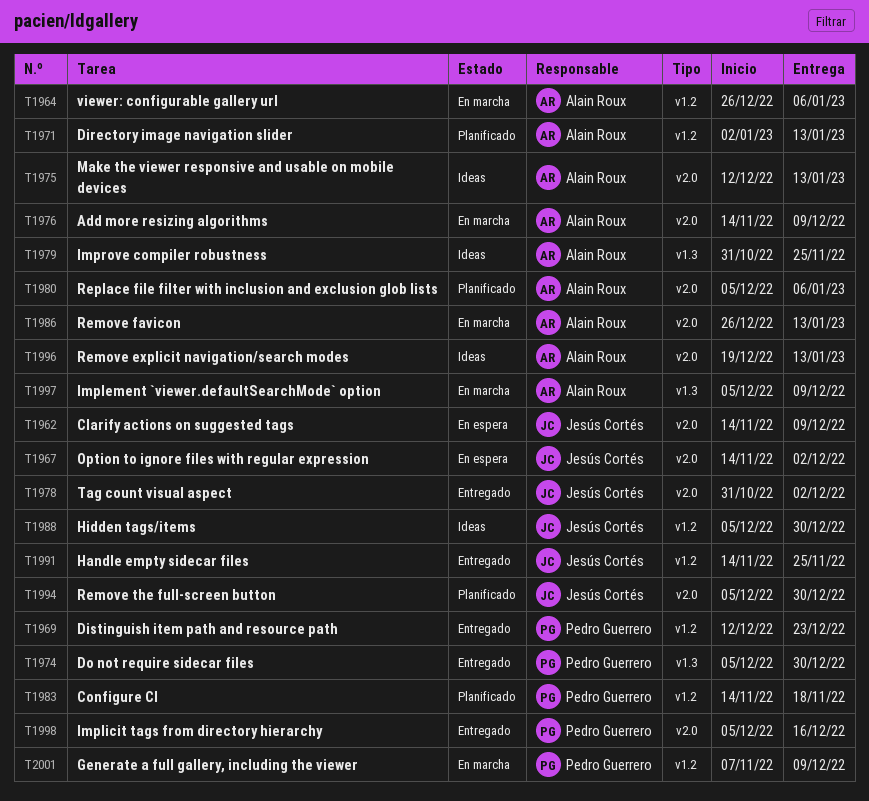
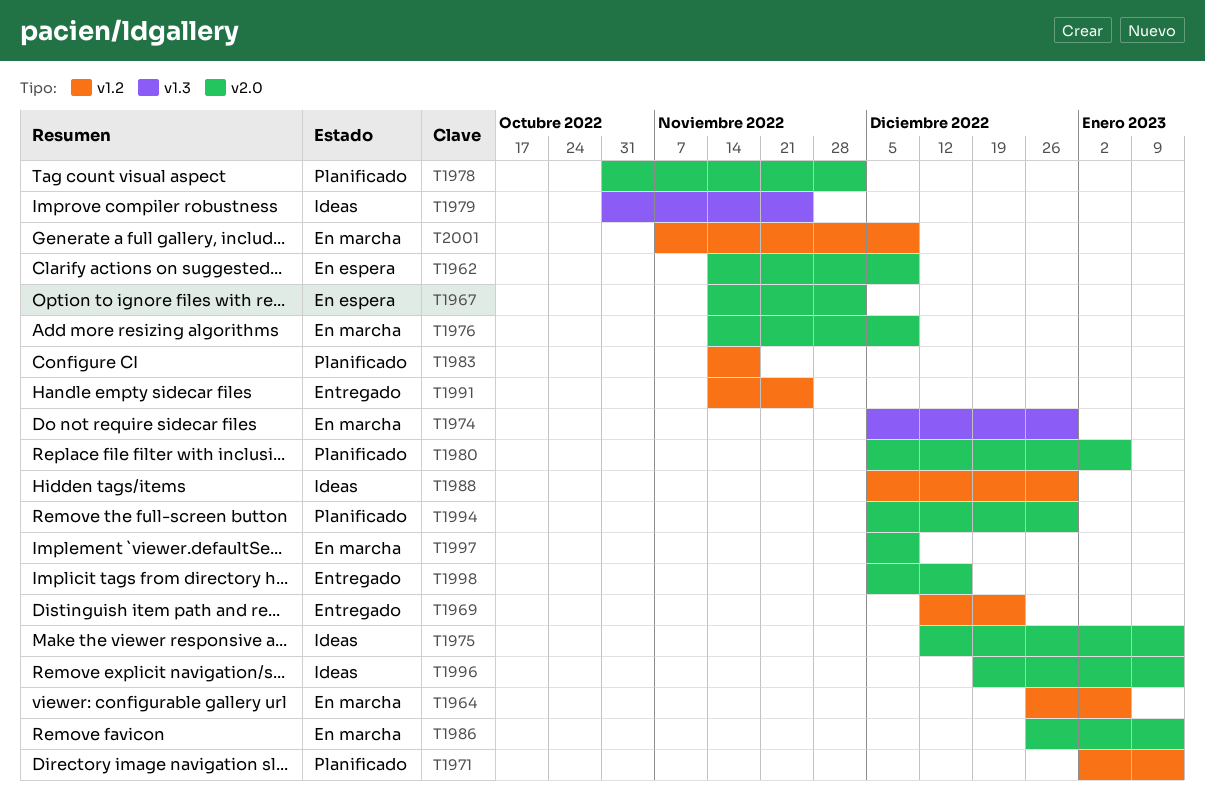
T1974, status: Entregado -> En marcha
T1978, status: Entregado -> Planificado
T1997, label: v1.3 -> v2.0

